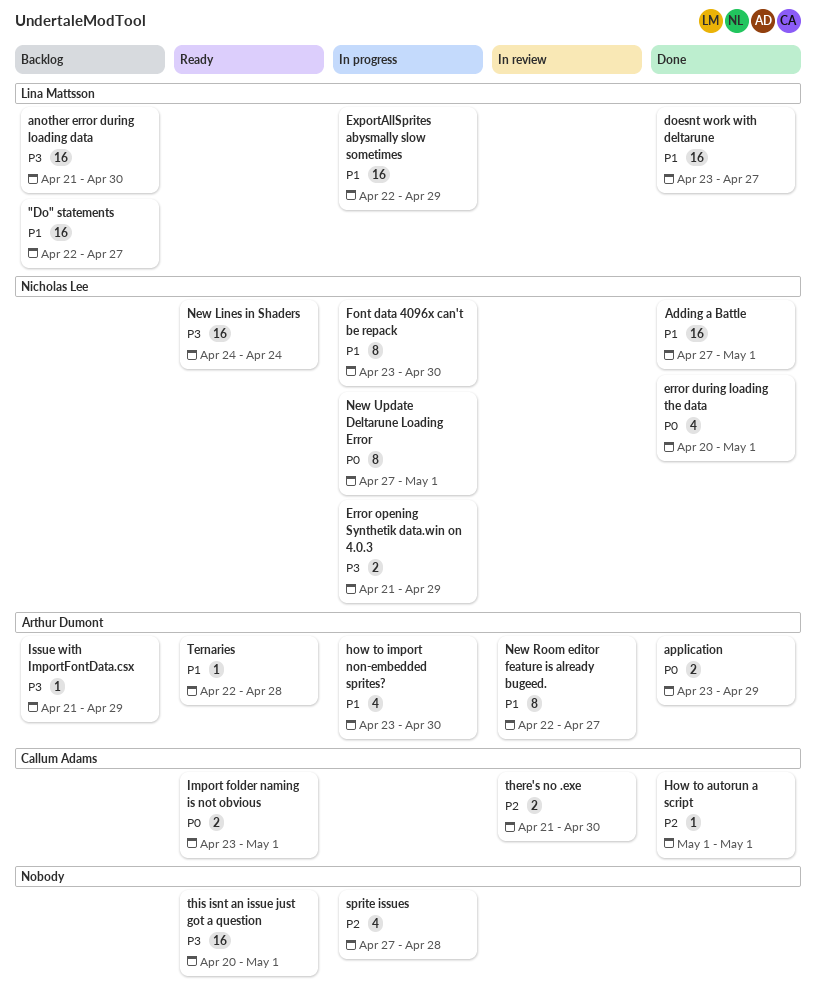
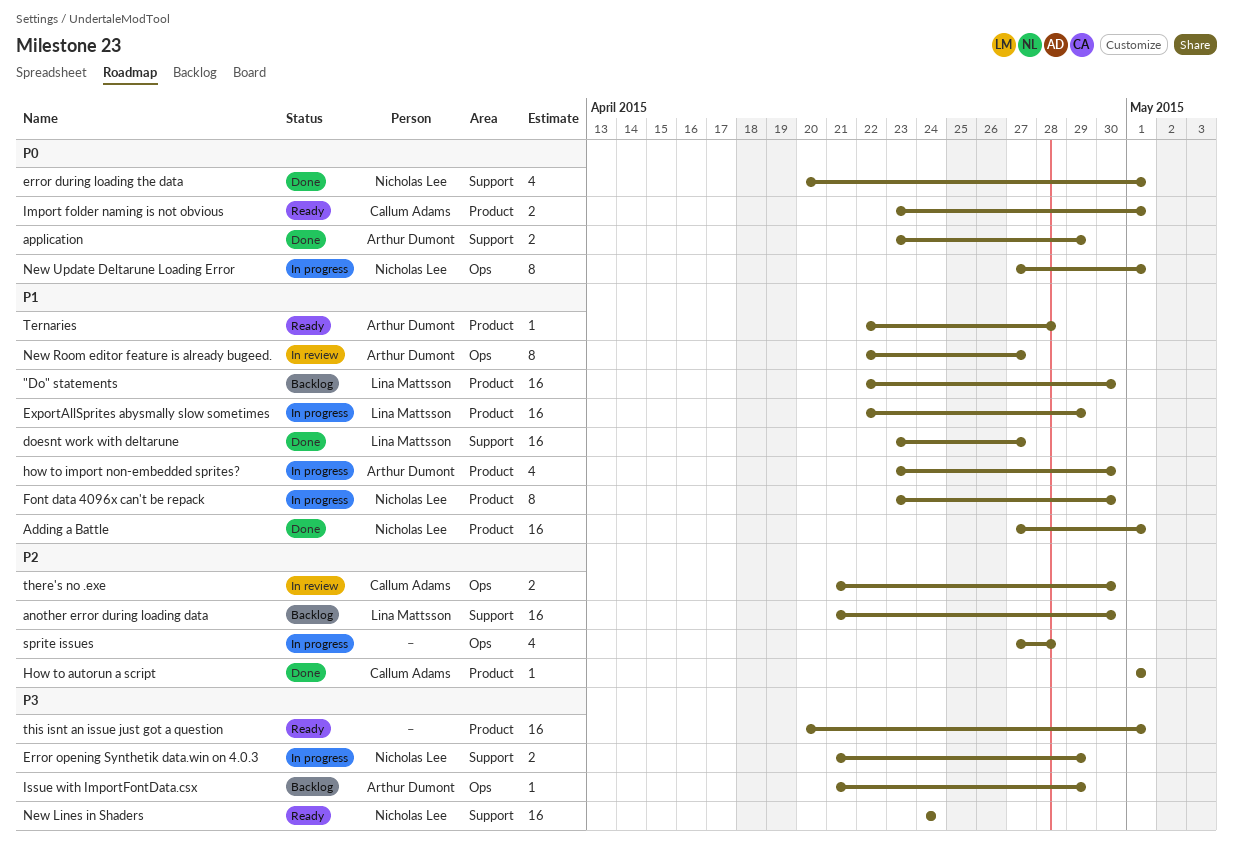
"Do" statements, due: Apr 27 -> Apr 30
another error during loading data, priority: P3 -> P2

